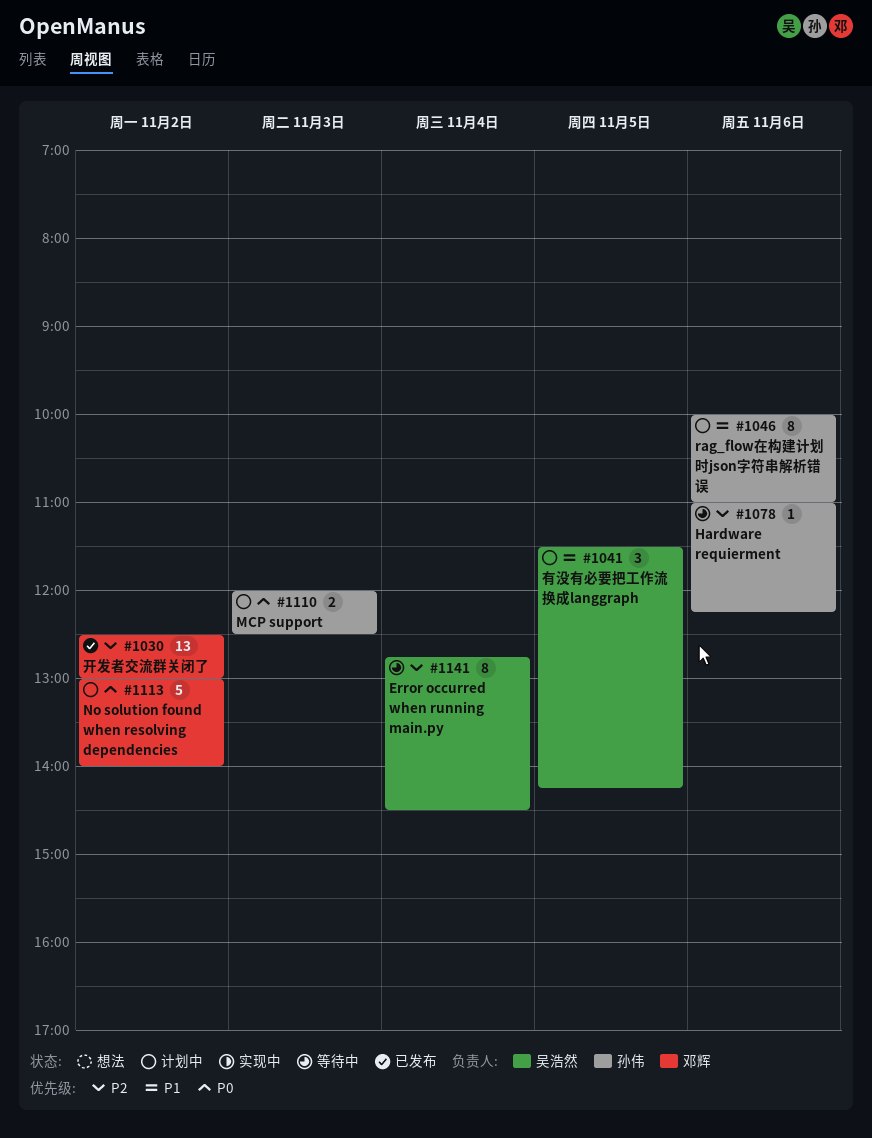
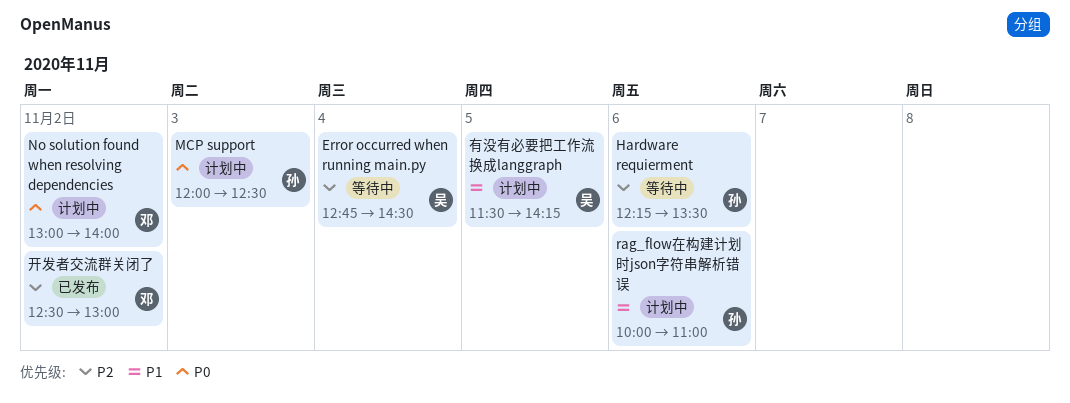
Hardware requierment, begins: 11:00 -> 12:15
Hardware requierment, ends: 12:15 -> 13:30

